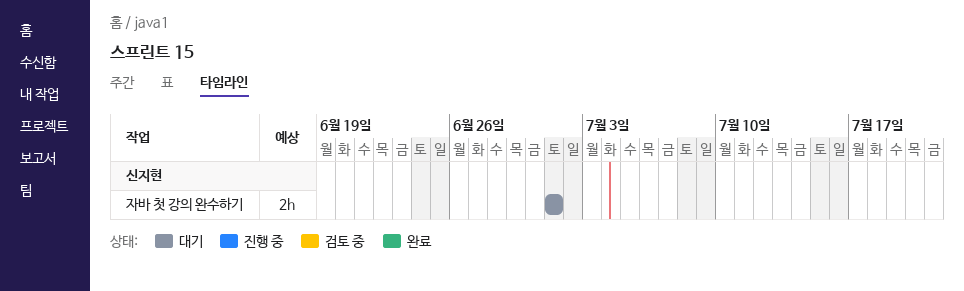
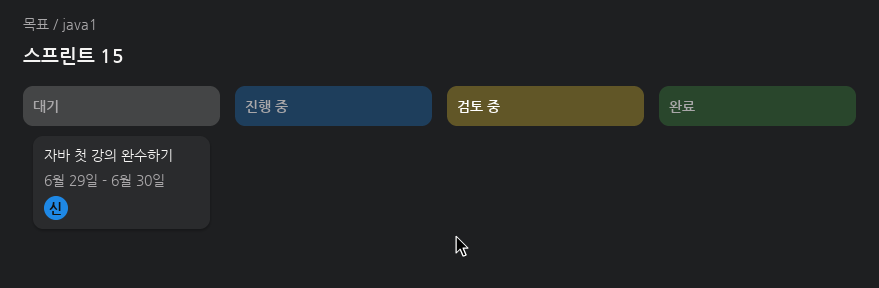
자바 첫 강의 완수하기, start: Jul 1 -> Jun 29
자바 첫 강의 완수하기, due: Jul 1 -> Jun 30

